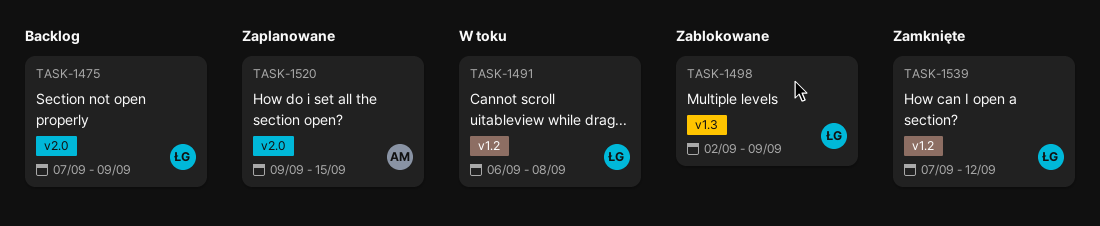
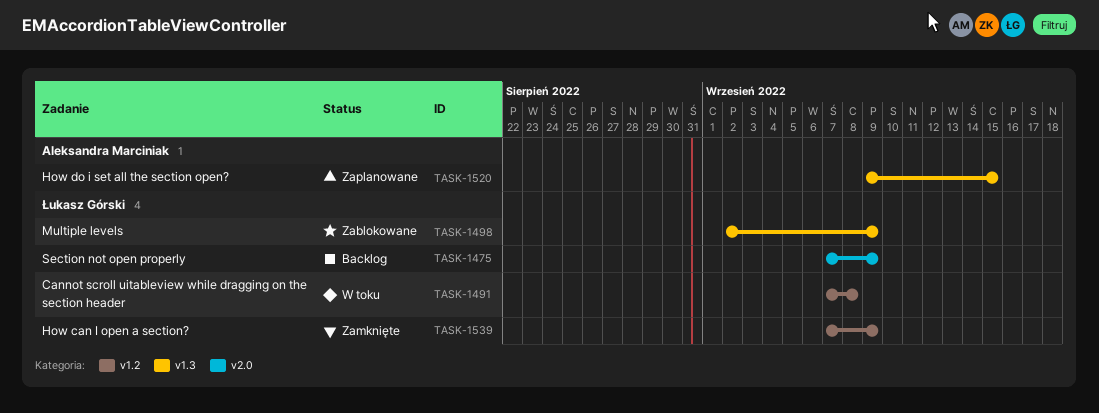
TASK-1491, start: Sep 6 -> Sep 7
TASK-1520, label: v2.0 -> v1.3
TASK-1539, due: Sep 12 -> Sep 9

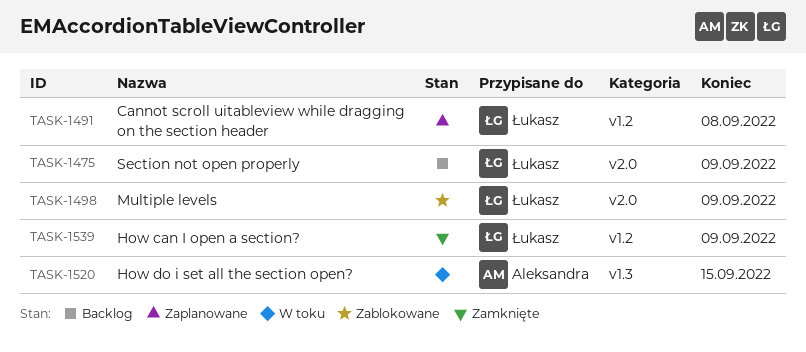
TASK-1491, status: W toku -> Zaplanowane
TASK-1498, label: v1.3 -> v2.0
TASK-1520, status: Zaplanowane -> W toku

